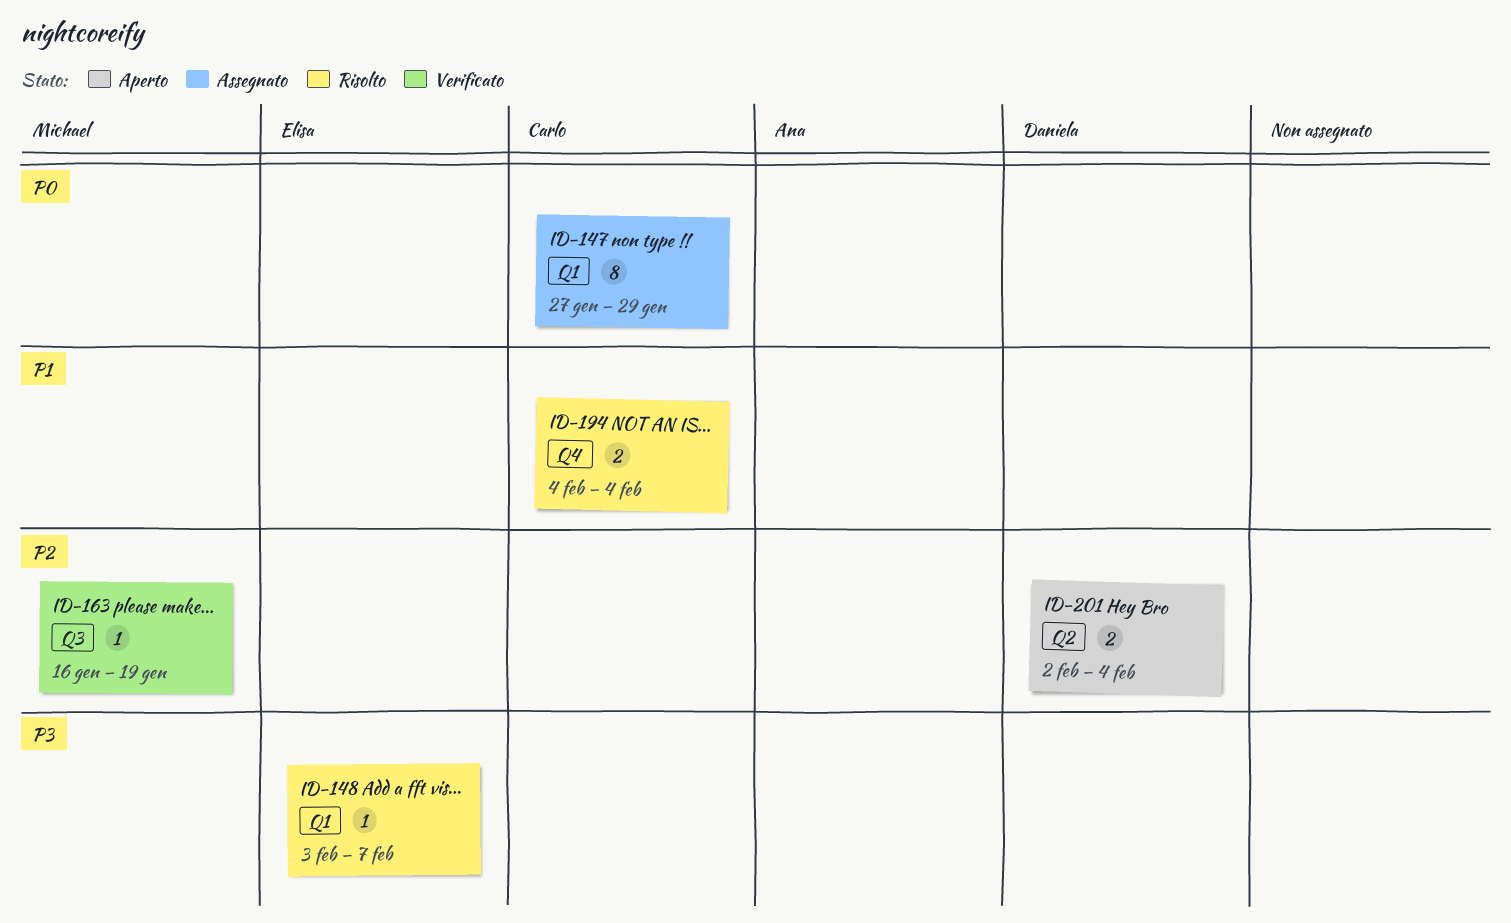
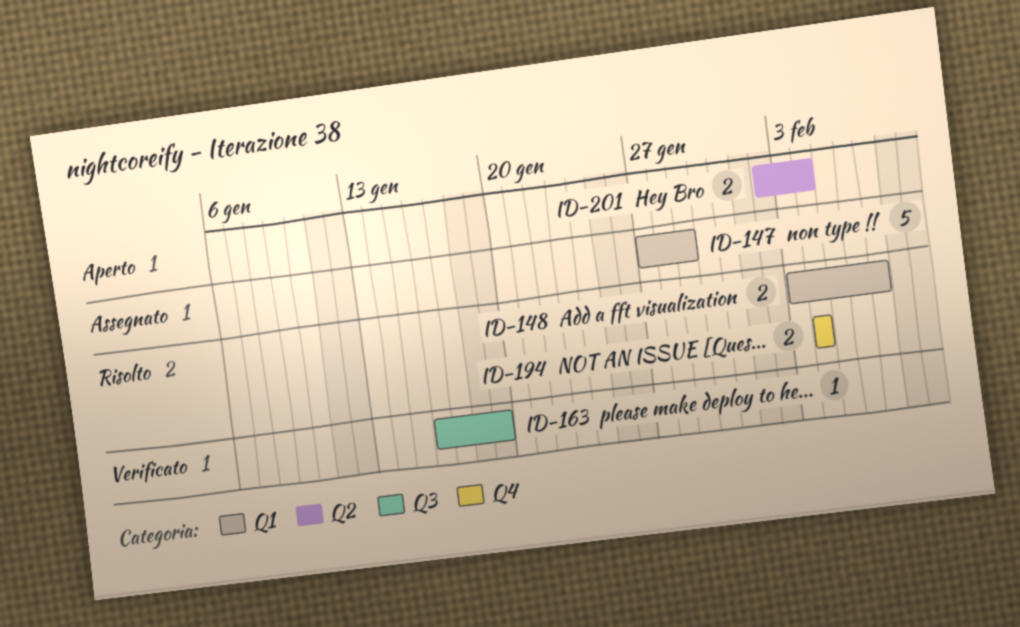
ID-147, estimate: 8 -> 5
ID-148, estimate: 1 -> 2

